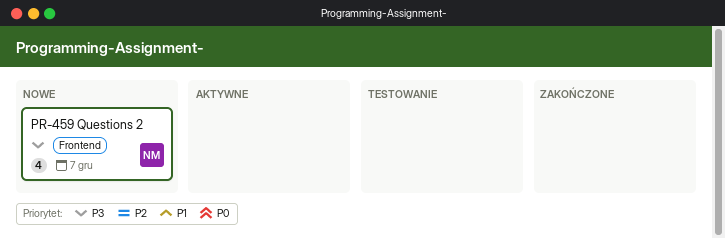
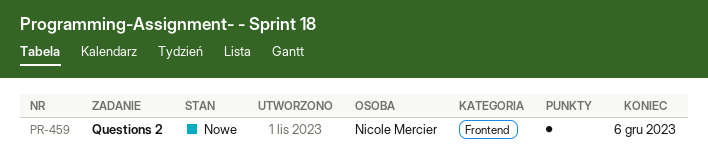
PR-459, estimate: 4 -> 1
PR-459, due: Dec 7 -> Dec 6

